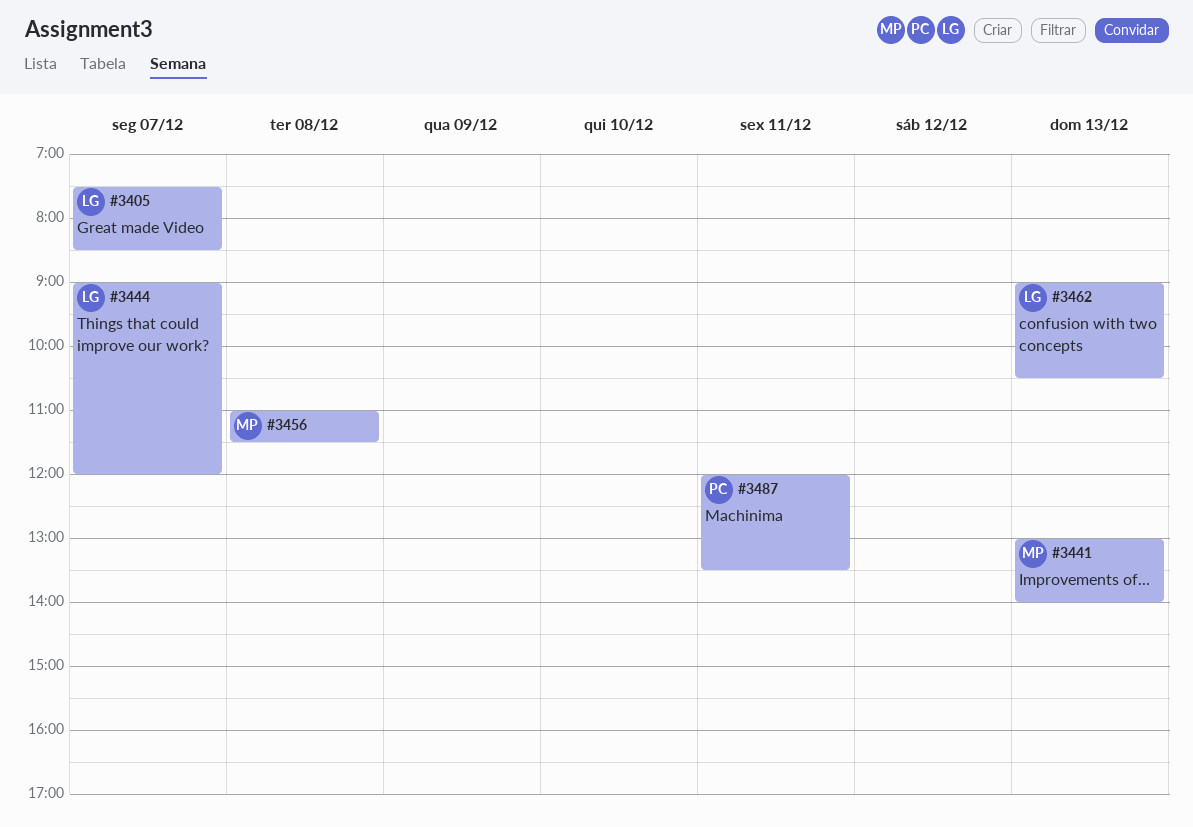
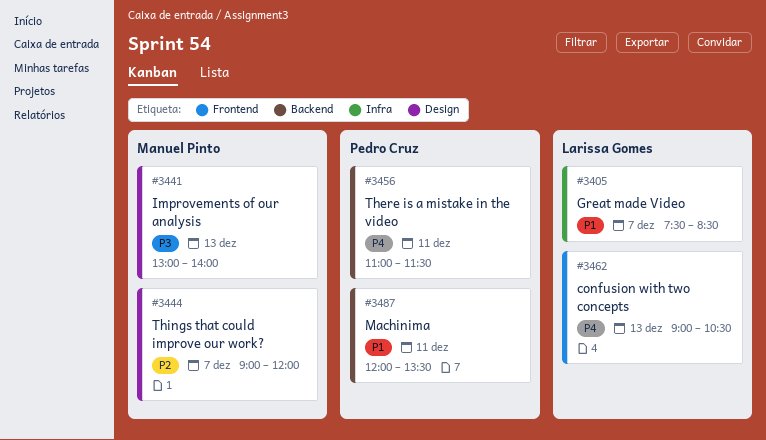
#3444, owner: Larissa Gomes -> Manuel Pinto
#3456, owner: Manuel Pinto -> Pedro Cruz
#3456, day: Dec 8 -> Dec 11

